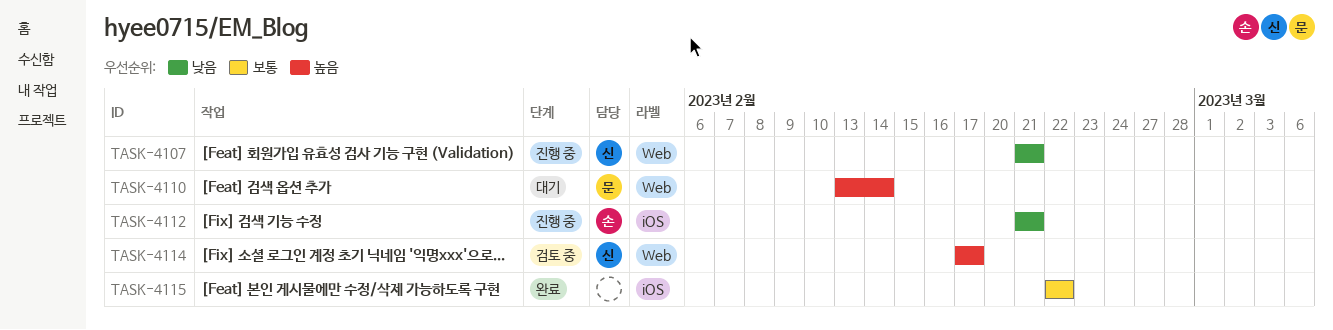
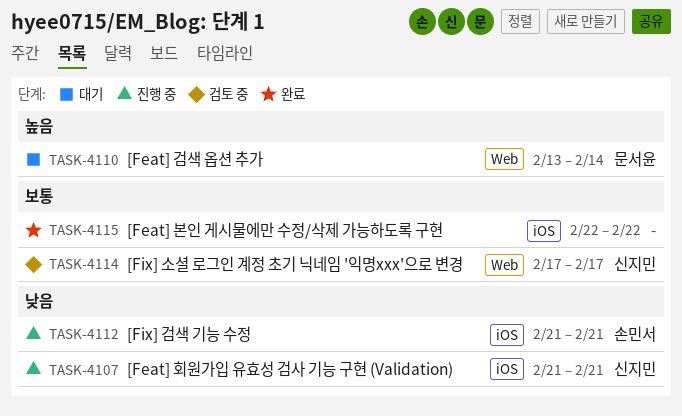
TASK-4107, label: Web -> iOS
TASK-4114, priority: 높음 -> 보통

